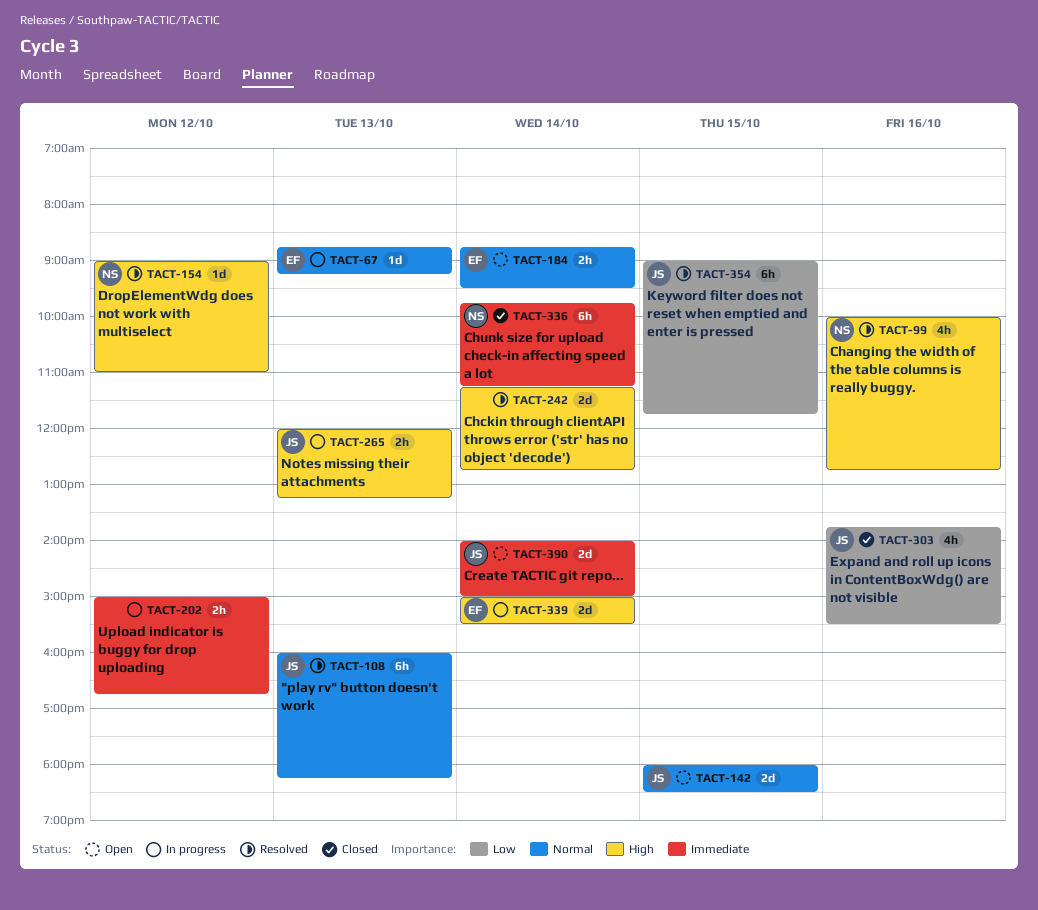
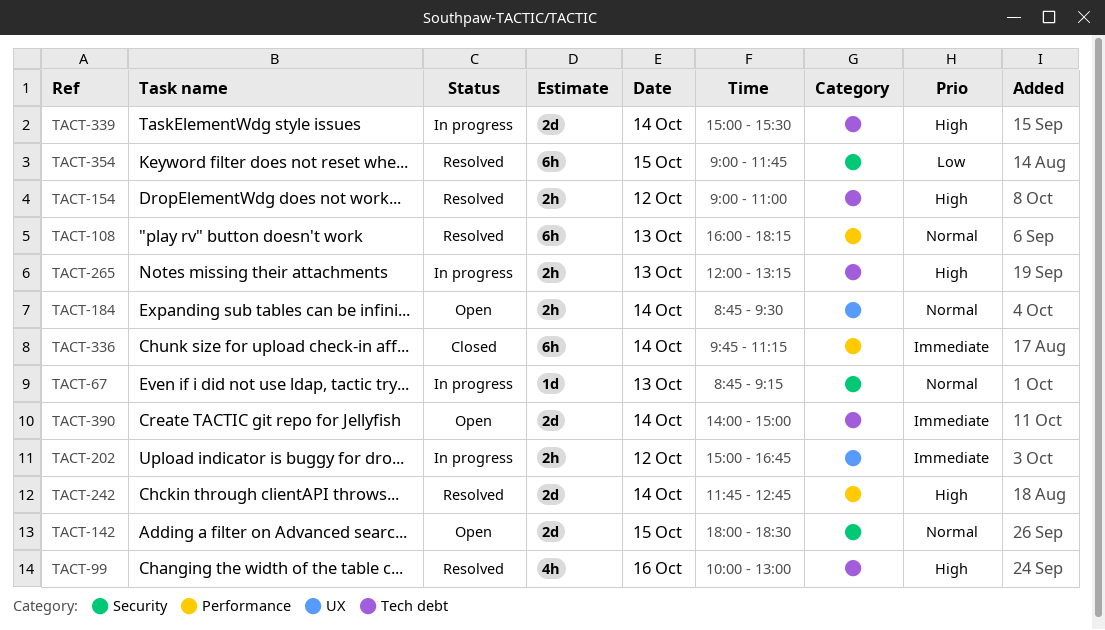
TACT-99, ends: 12:45 -> 13:00
TACT-154, estimate: 1d -> 2h
TACT-242, begins: 11:15 -> 11:45
TACT-303: present -> none

